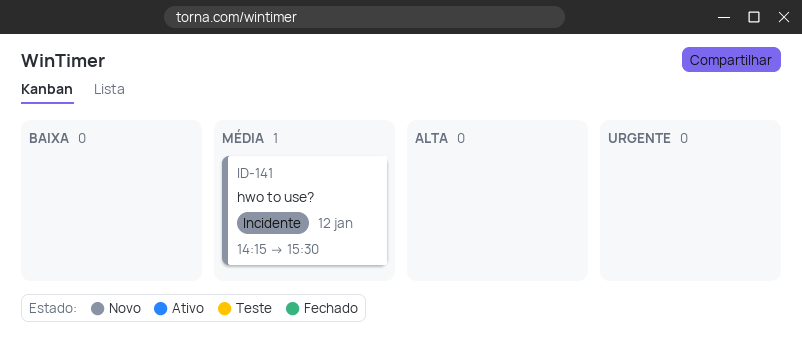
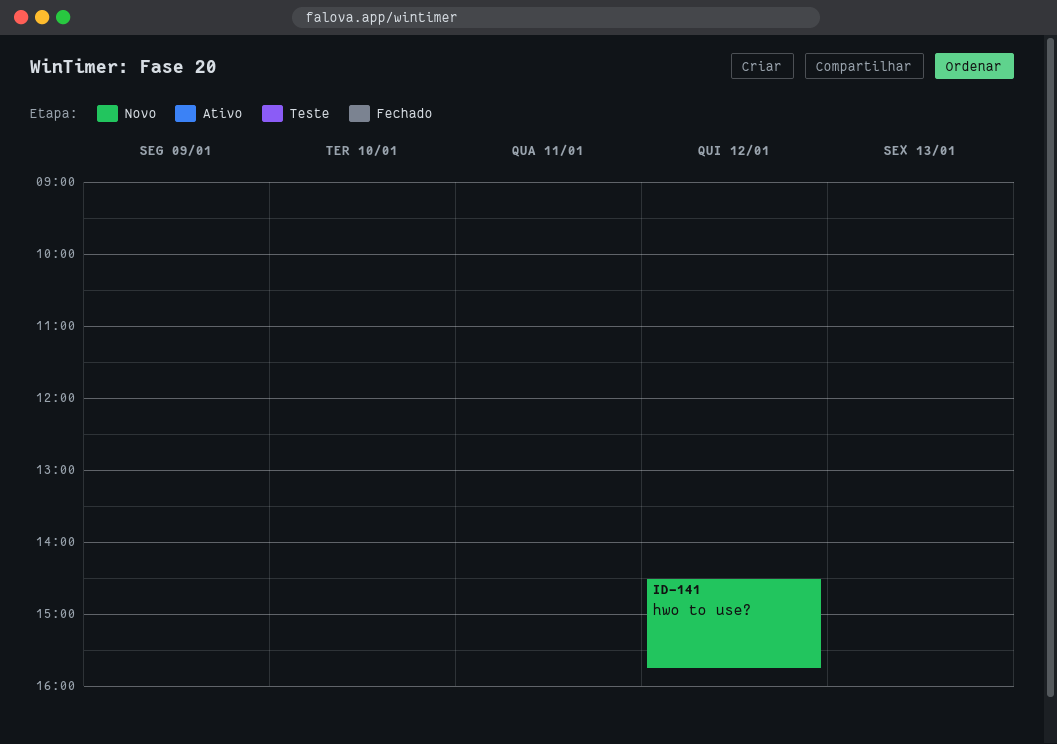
ID-141, begins: 14:15 -> 14:30
ID-141, ends: 15:30 -> 15:45

